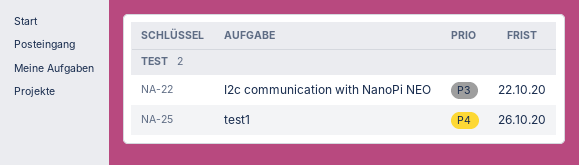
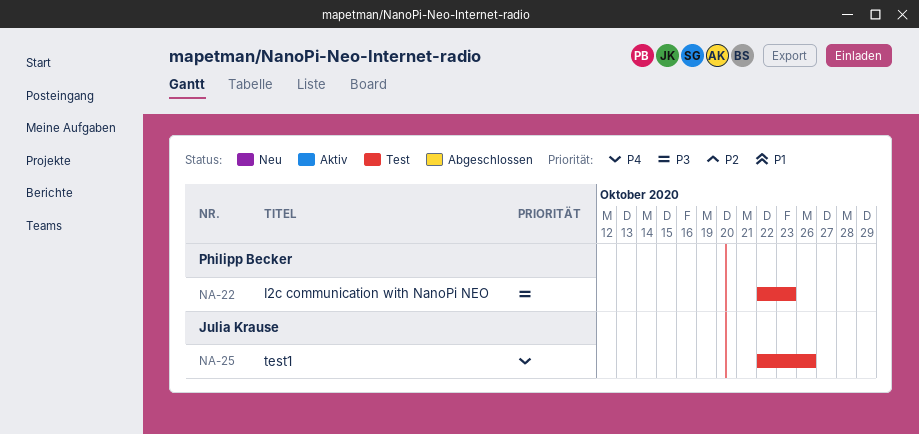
NA-22, due: Oct 22 -> Oct 23

